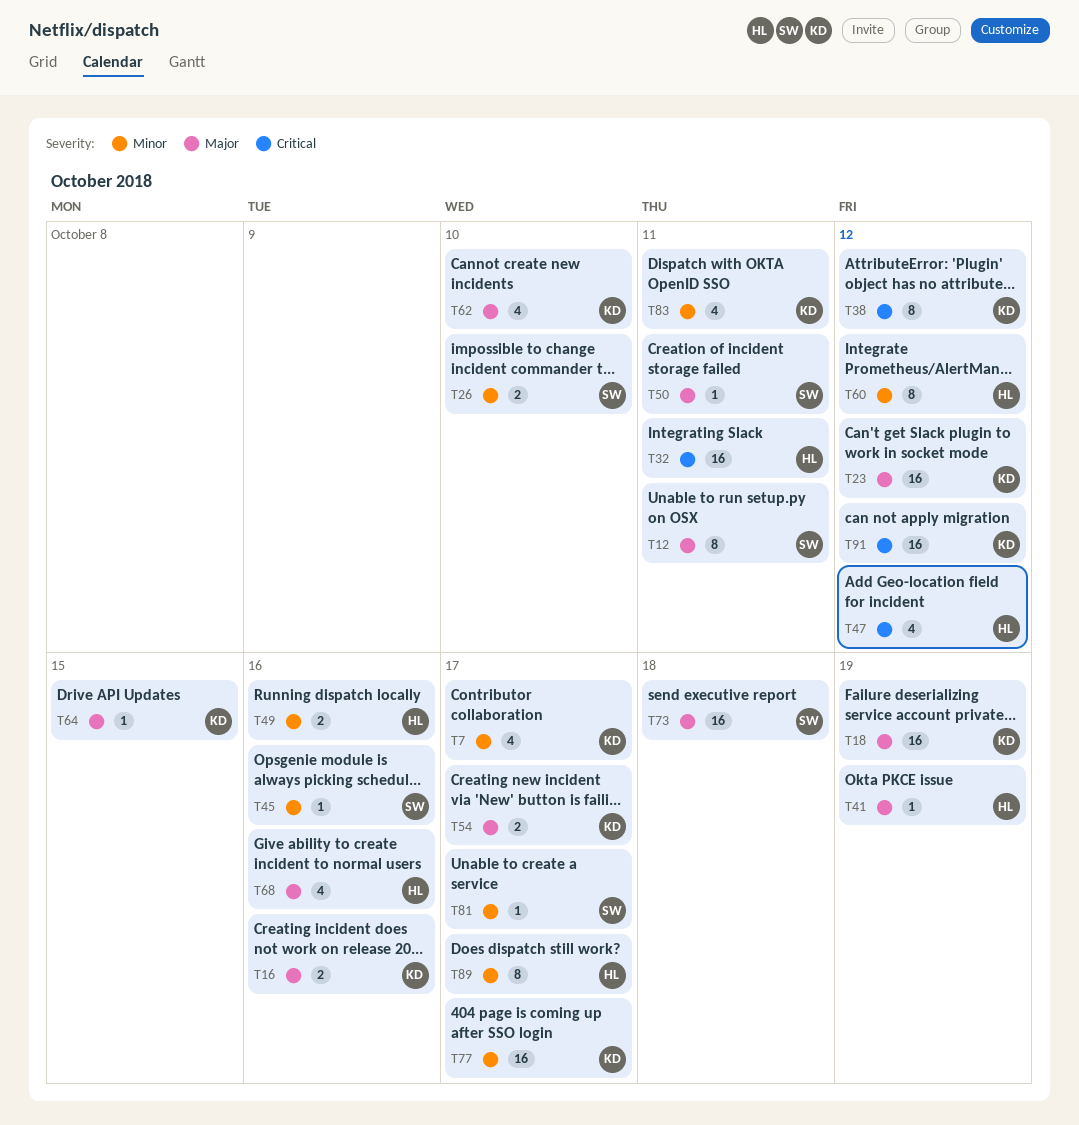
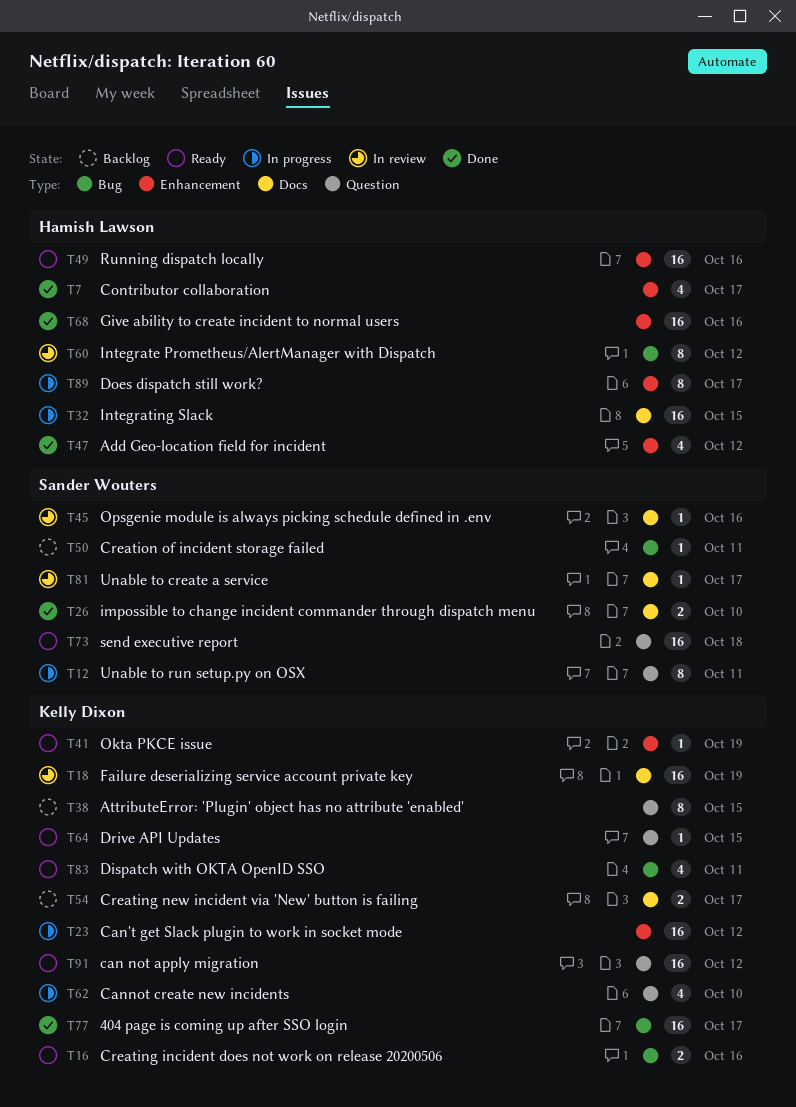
T7, owner: Kelly Dixon -> Hamish Lawson
T32, due: Oct 11 -> Oct 15
T38, due: Oct 12 -> Oct 15
T41, owner: Hamish Lawson -> Kelly Dixon
T49, estimate: 2 -> 16
T68, estimate: 4 -> 16

